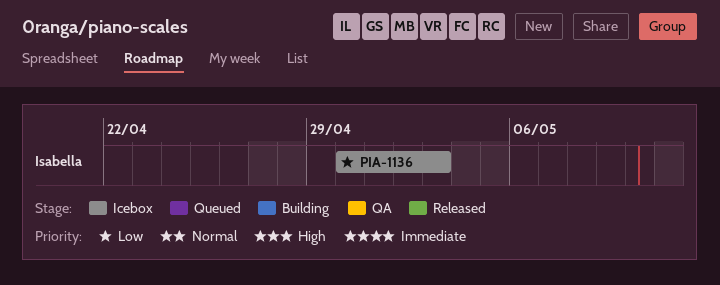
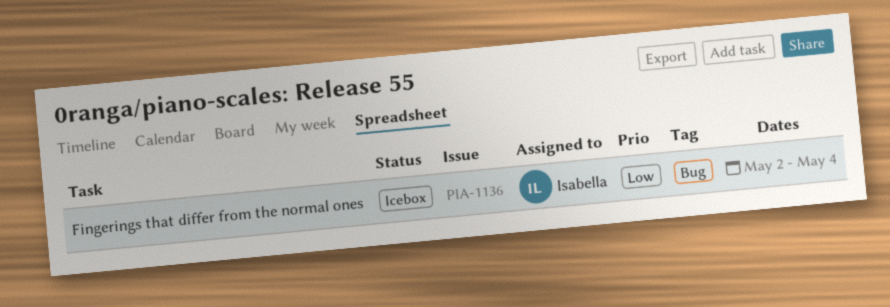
PIA-1136, start: Apr 30 -> May 2
PIA-1136, due: May 3 -> May 4

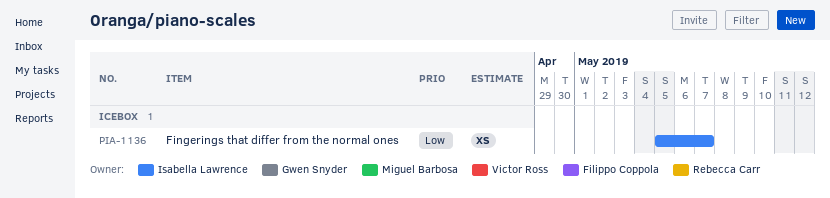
PIA-1136, start: May 2 -> May 5
PIA-1136, due: May 4 -> May 7

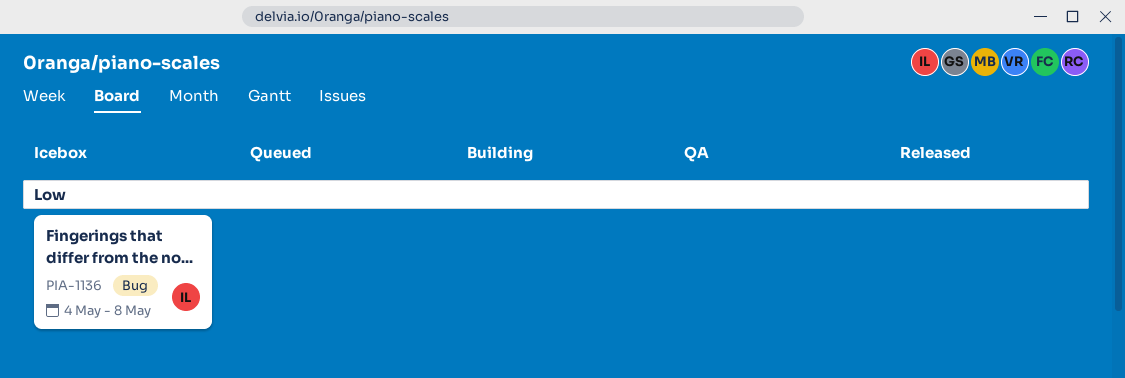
PIA-1136, start: May 5 -> May 4
PIA-1136, due: May 7 -> May 8

